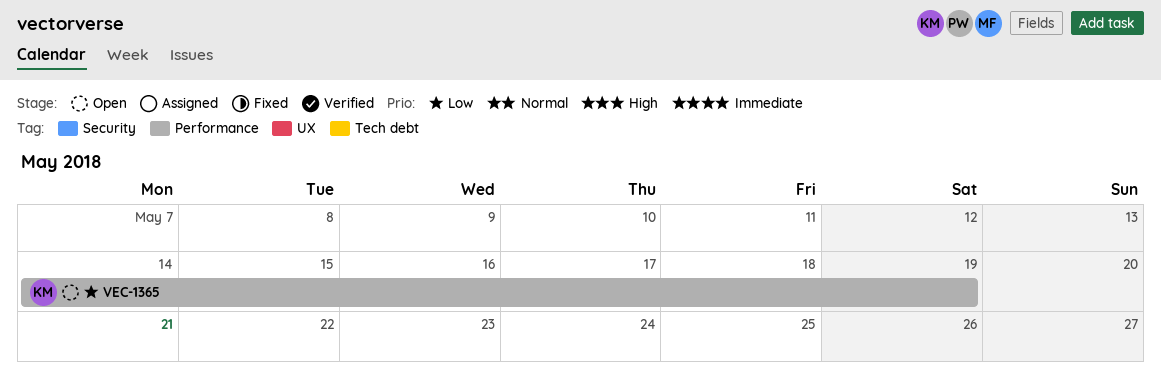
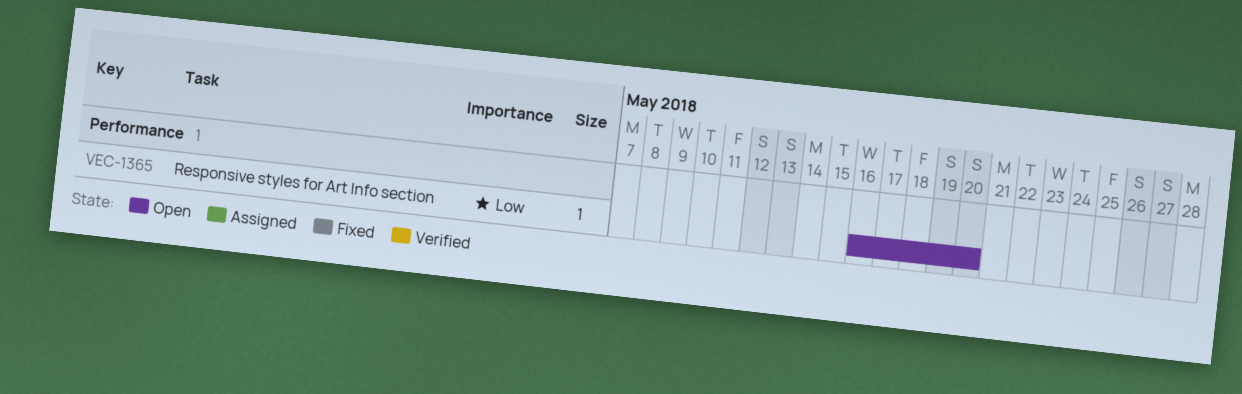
VEC-1365, start: May 14 -> May 16
VEC-1365, due: May 19 -> May 20

